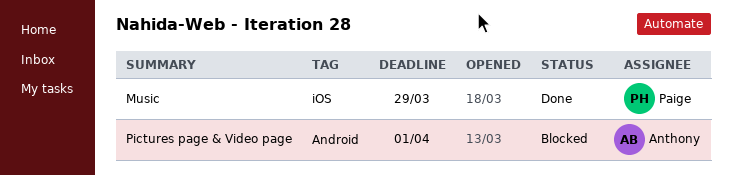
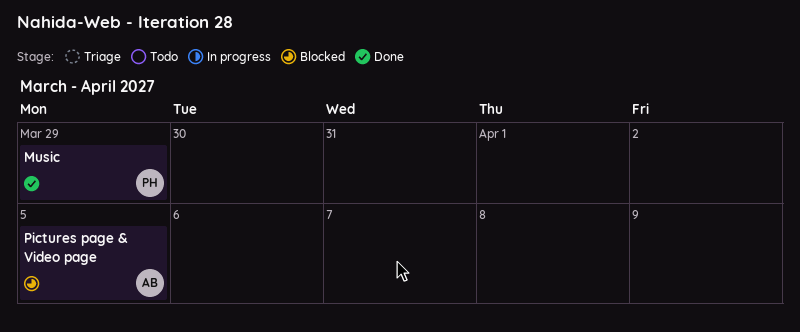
Pictures page & Video page, due: Apr 1 -> Apr 5

